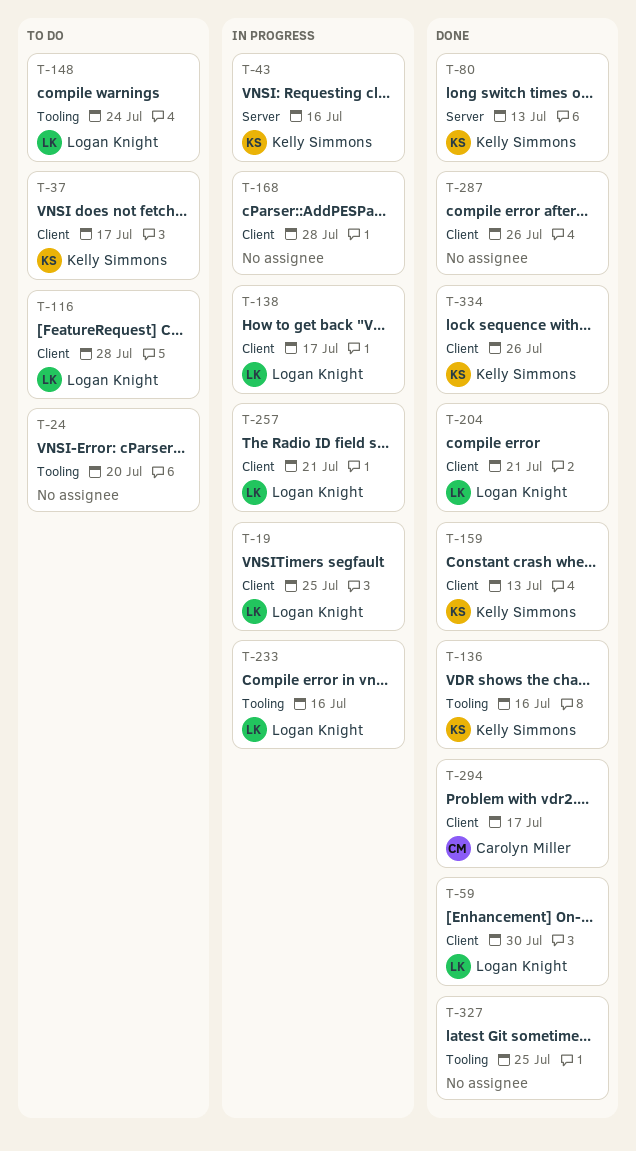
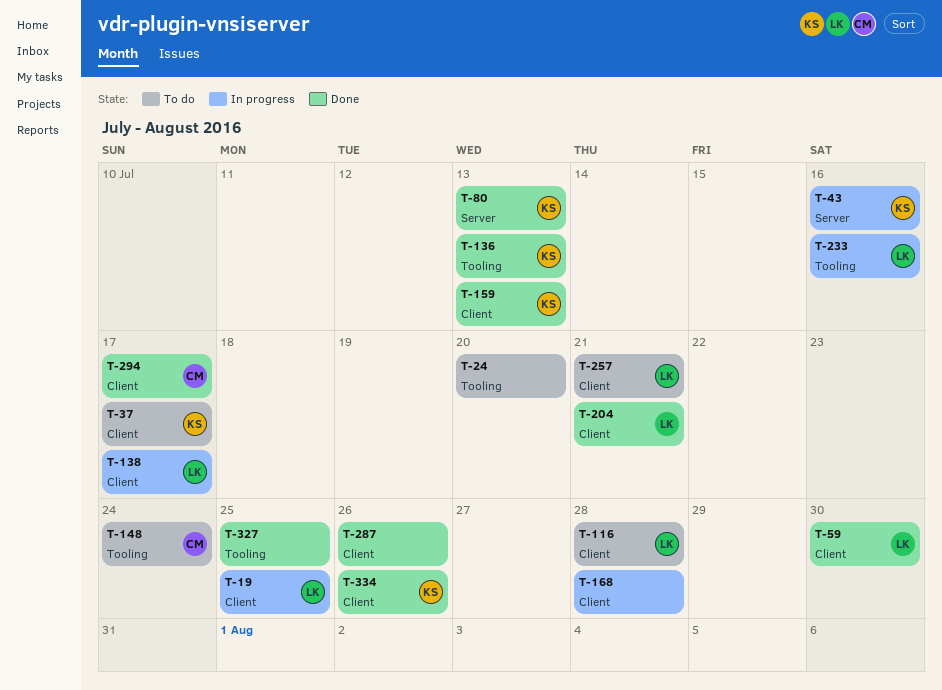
T-136, due: Jul 16 -> Jul 13
T-148, owner: Logan Knight -> Carolyn Miller
T-257, status: In progress -> To do

